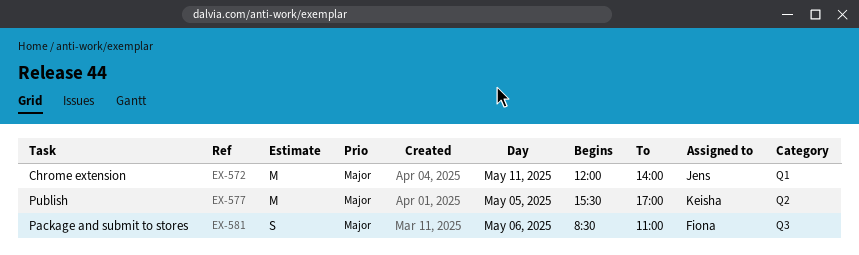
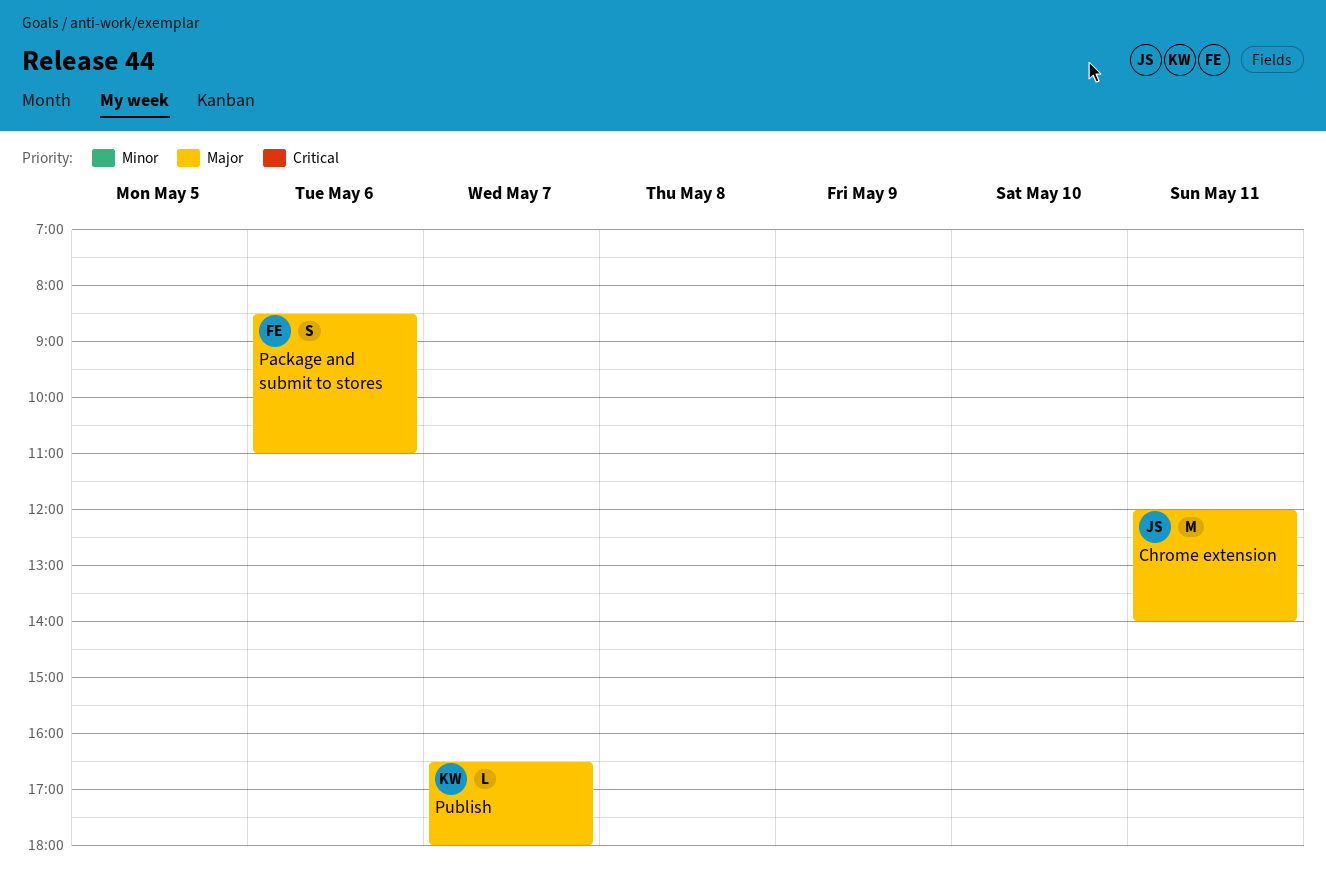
Publish, estimate: M -> L
Publish, day: May 5 -> May 7
Publish, begins: 15:30 -> 16:30
Publish, ends: 17:00 -> 18:00

